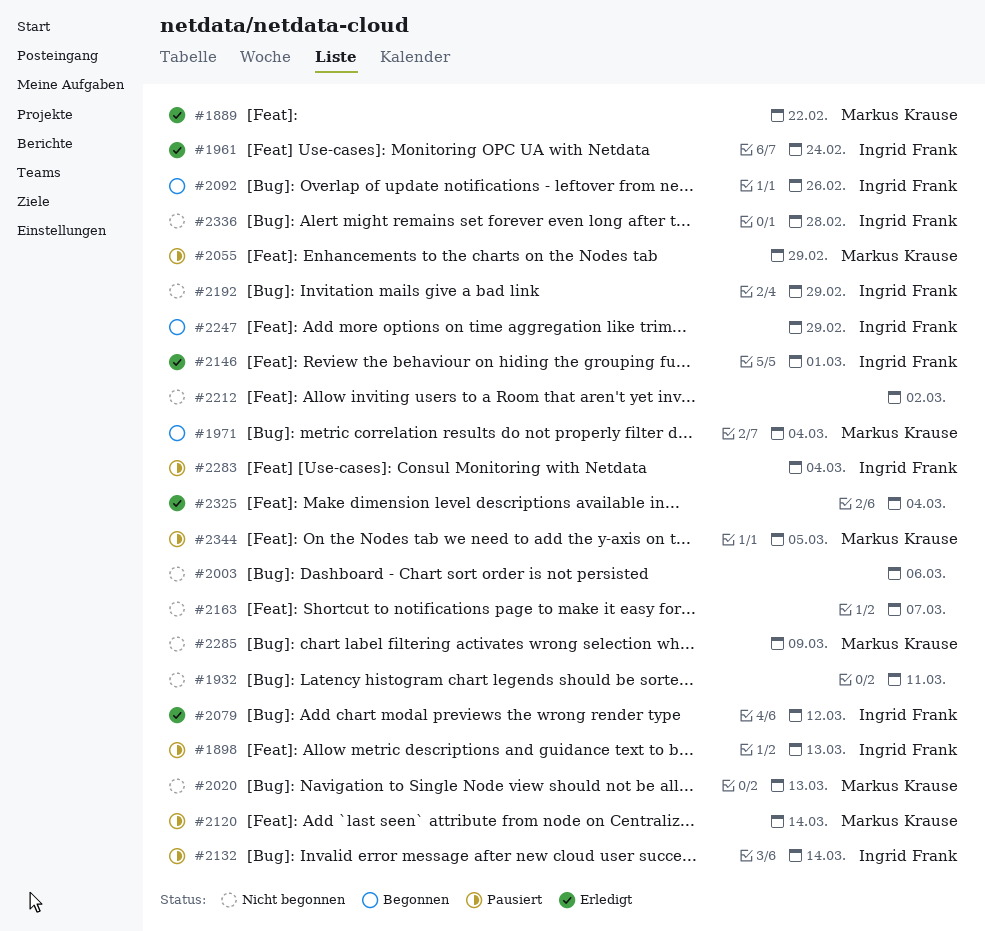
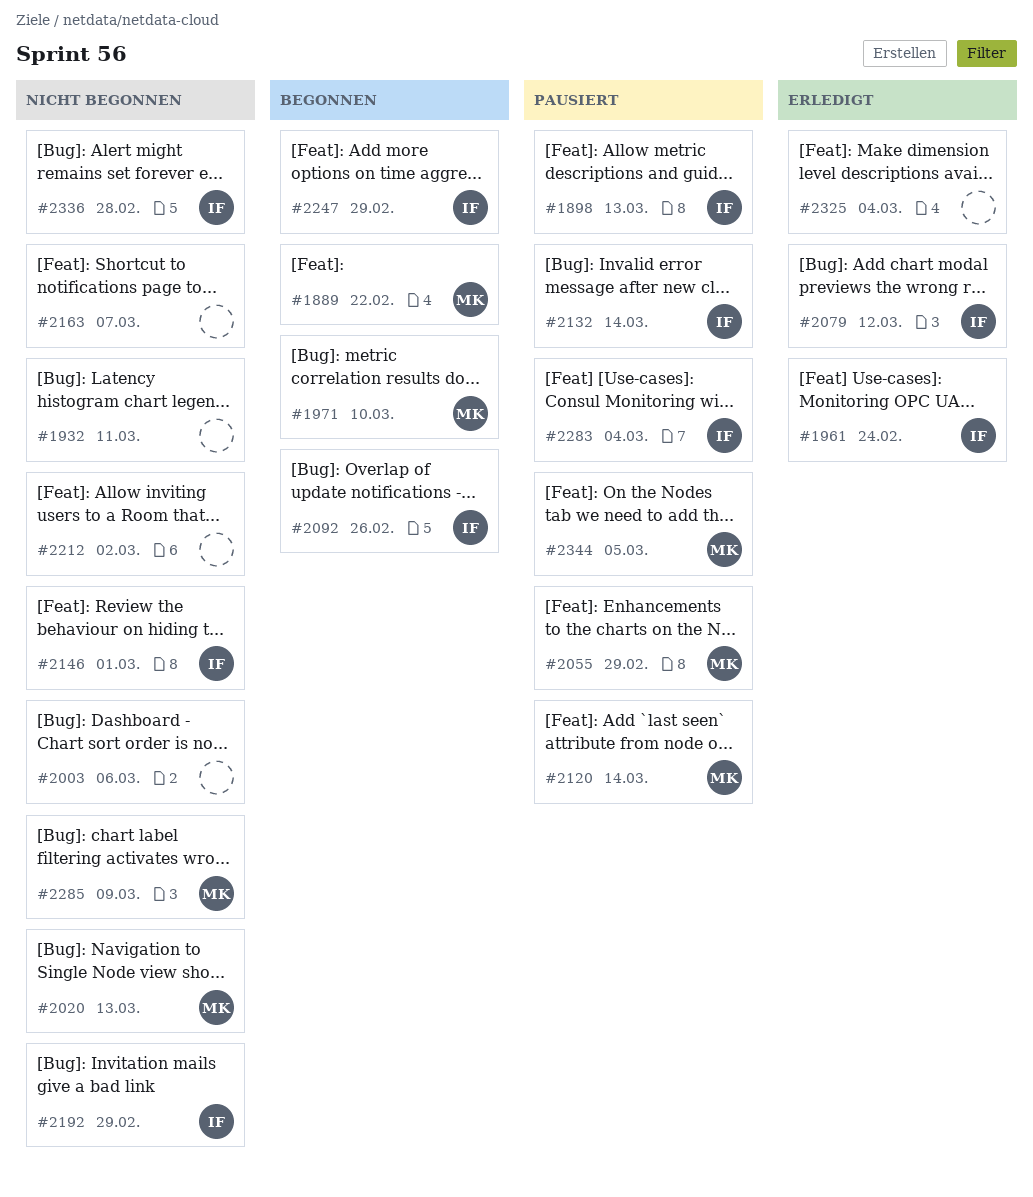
#1889, status: Erledigt -> Begonnen
#1971, due: Mar 4 -> Mar 10
#2146, status: Erledigt -> Nicht begonnen

